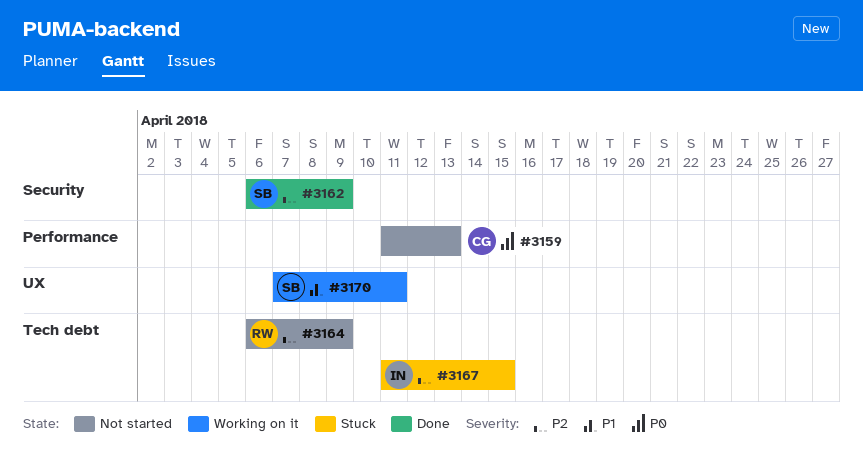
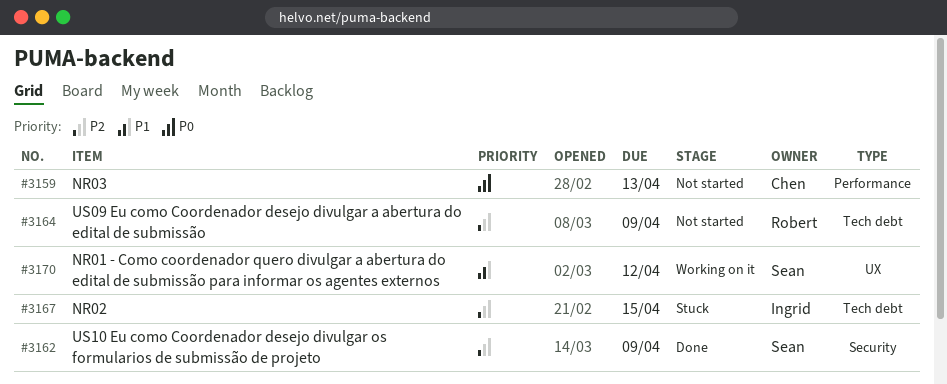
#3170, due: Apr 11 -> Apr 12

